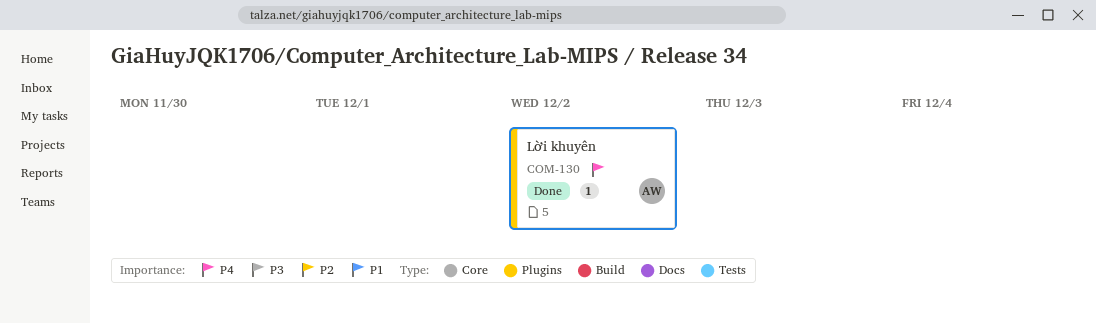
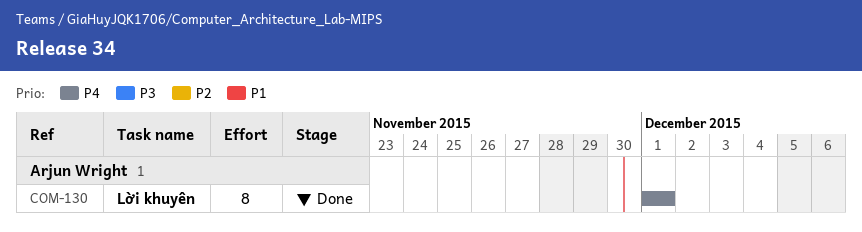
COM-130, estimate: 1 -> 8
COM-130, due: Dec 2 -> Dec 1

